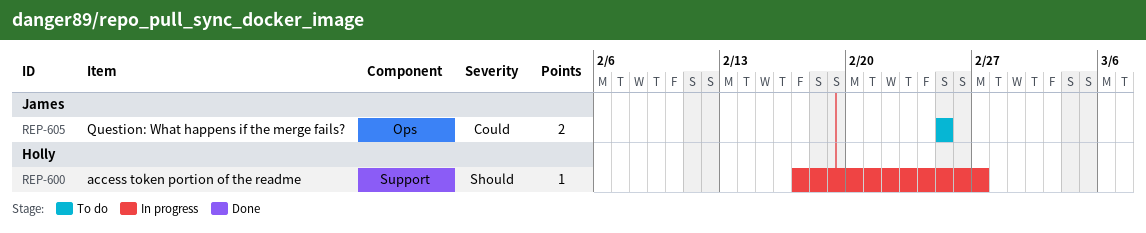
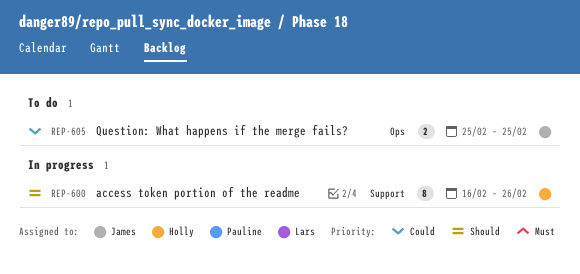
REP-600, estimate: 1 -> 8
REP-600, start: Feb 17 -> Feb 16
REP-600, due: Feb 27 -> Feb 26

